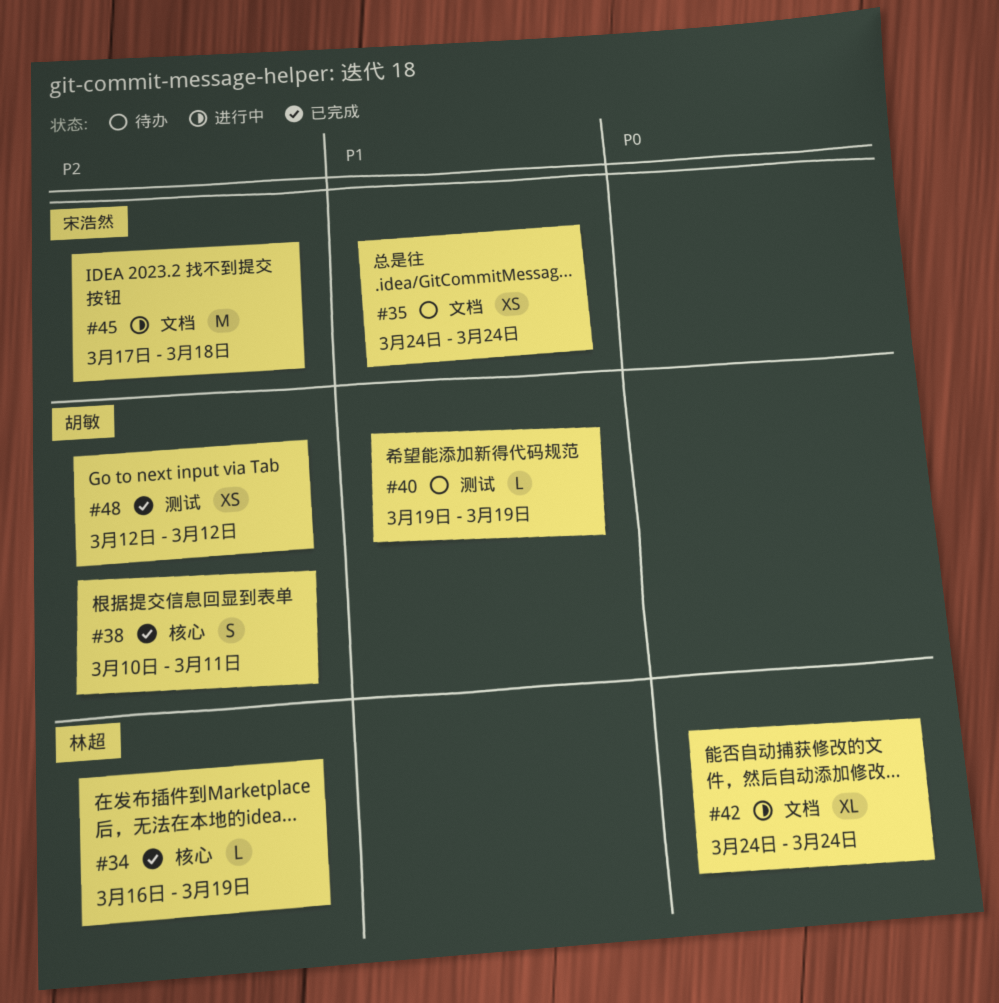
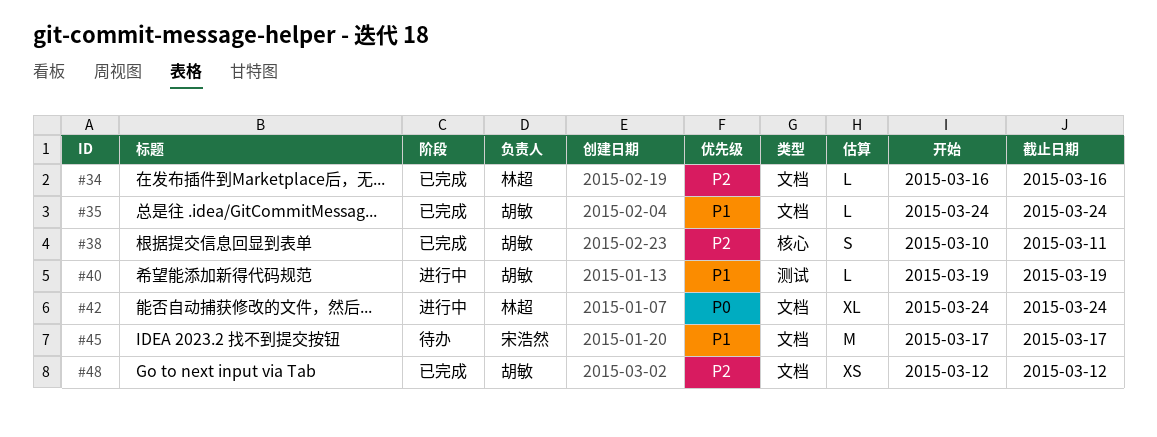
#34, label: 核心 -> 文档
#34, due: Mar 19 -> Mar 16
#35, status: 待办 -> 已完成
#35, owner: 宋浩然 -> 胡敏
#35, estimate: XS -> L
#40, status: 待办 -> 进行中
#45, status: 进行中 -> 待办
#45, priority: P2 -> P1
#45, due: Mar 18 -> Mar 17
#48, label: 测试 -> 文档

